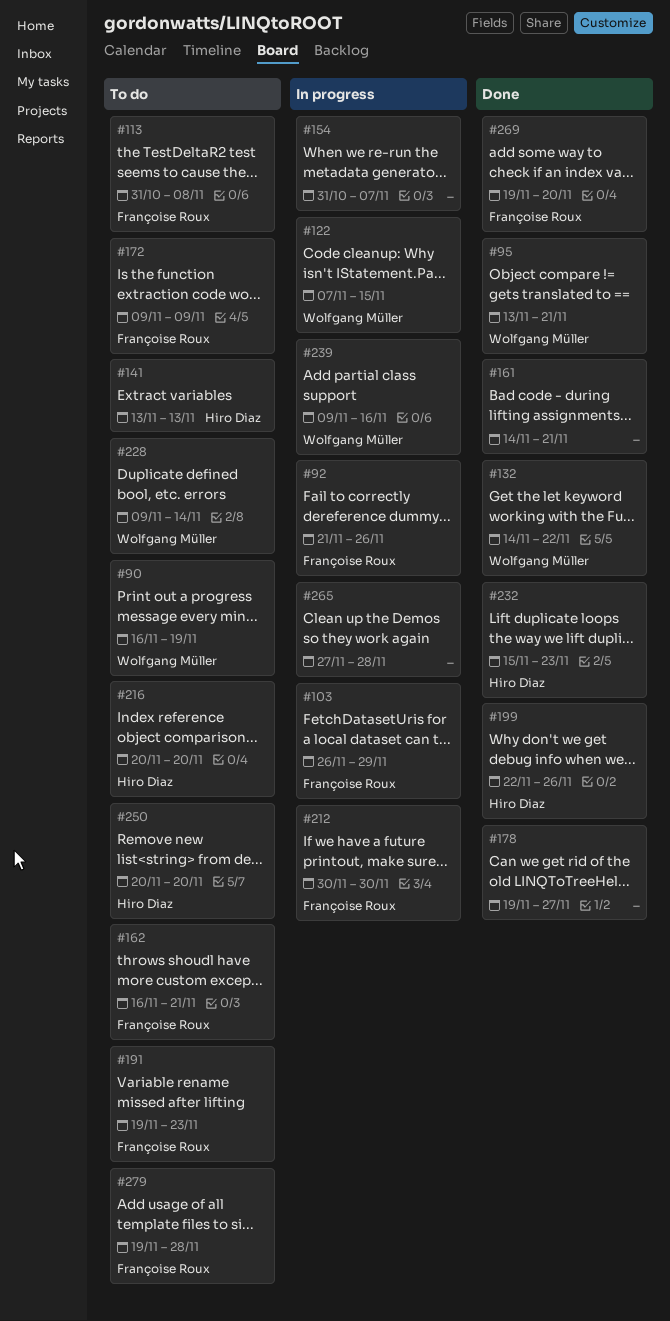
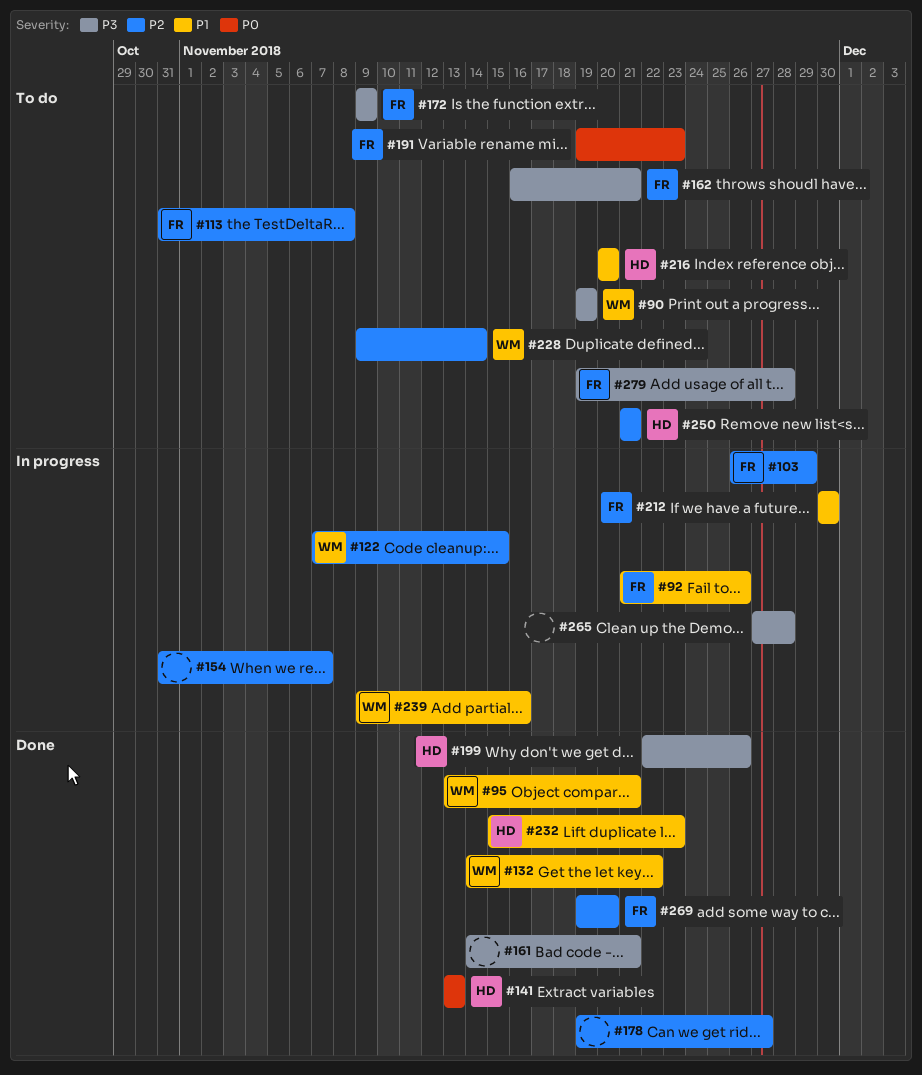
#90, start: Nov 16 -> Nov 19
#141, status: To do -> Done
#250, start: Nov 20 -> Nov 21
#250, due: Nov 20 -> Nov 21

